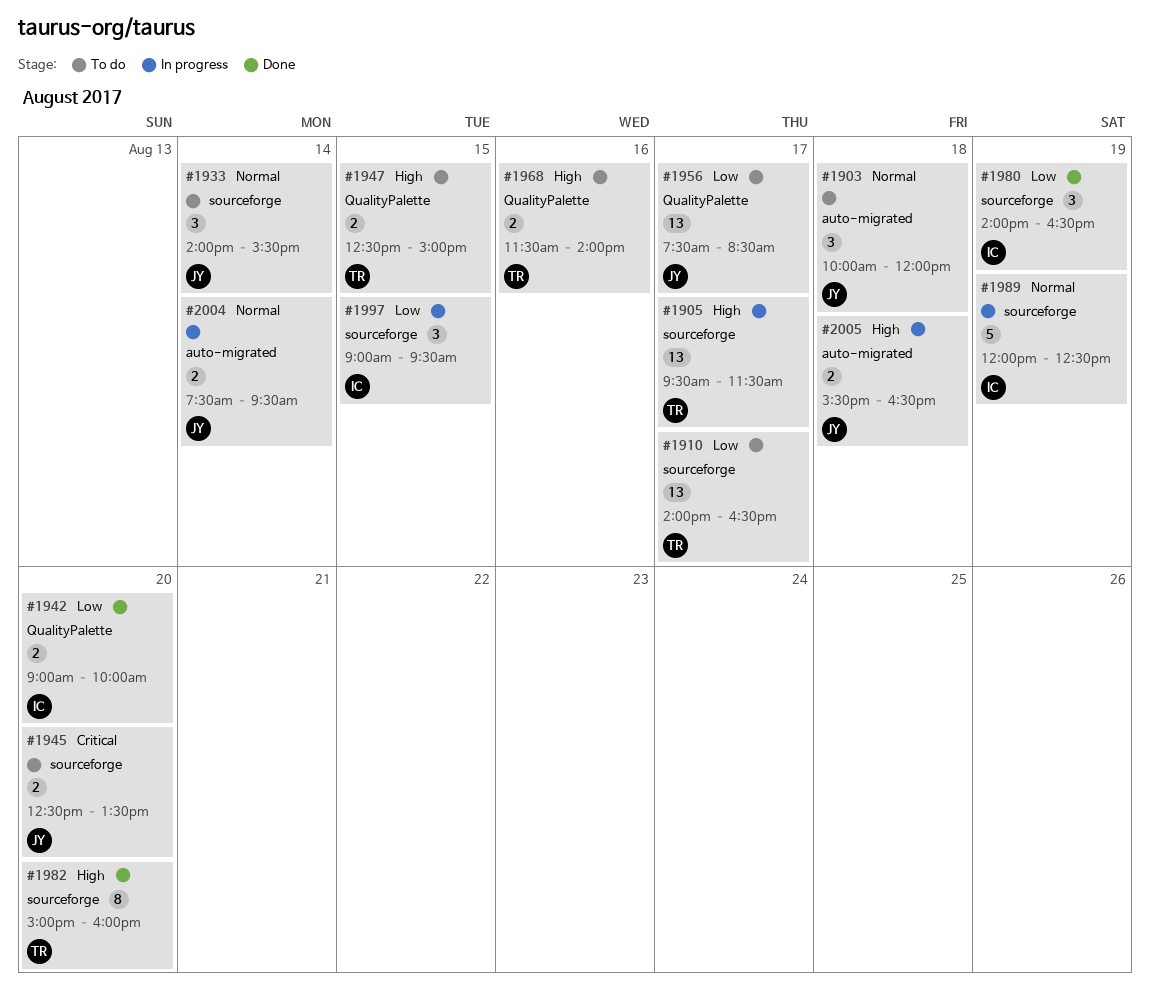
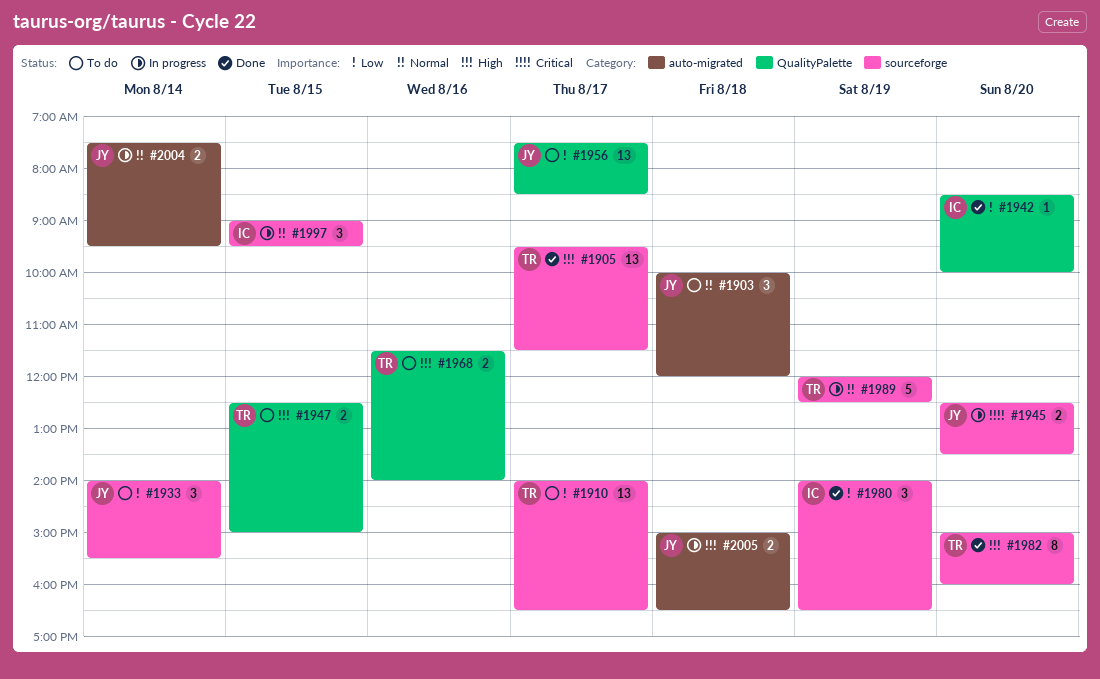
#1905, status: In progress -> Done
#1933, priority: Normal -> Low
#1942, estimate: 2 -> 1
#1942, begins: 09:00 -> 08:30
#1945, status: To do -> In progress
#1989, owner: IC -> TR
#1997, priority: Low -> Normal
#2005, begins: 15:30 -> 15:00

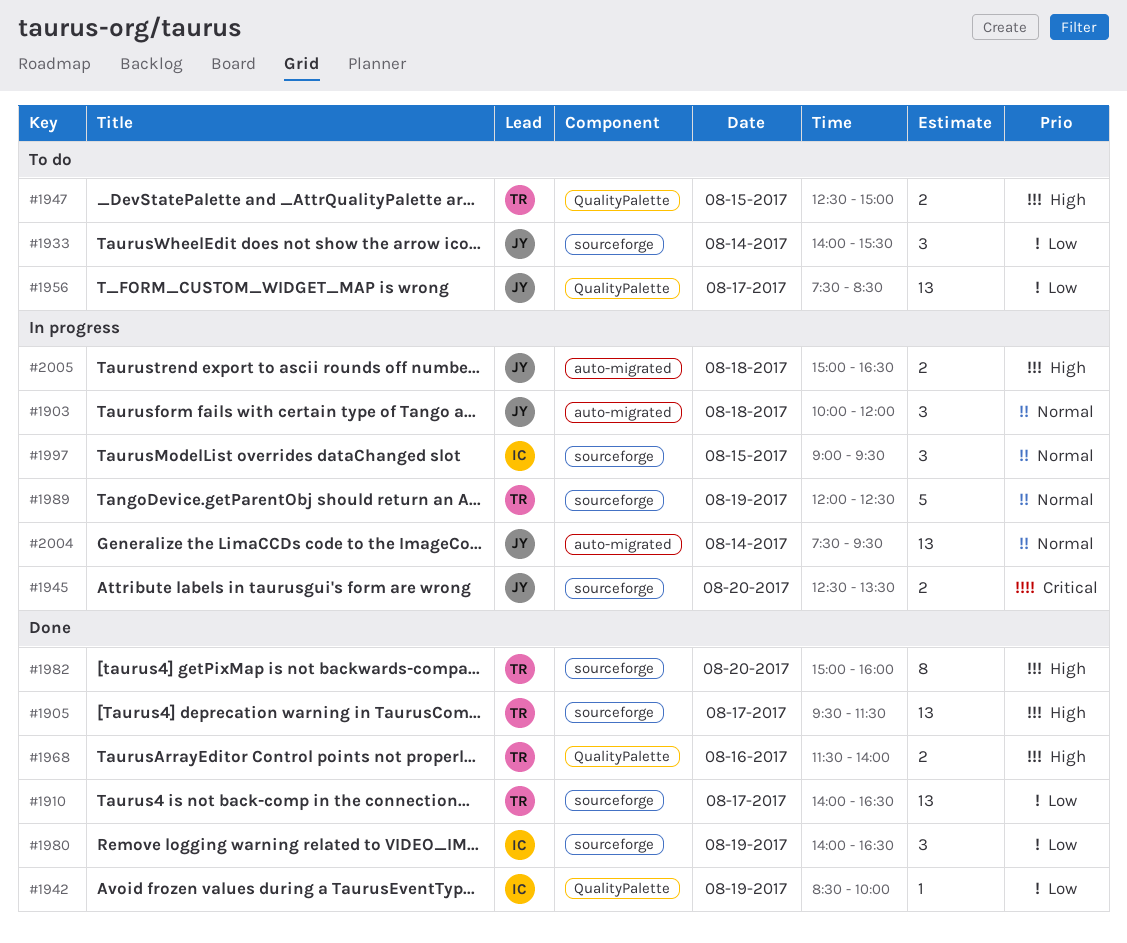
#1903, status: To do -> In progress
#1910, status: To do -> Done
#1942, day: Aug 20 -> Aug 19
#1968, status: To do -> Done
#2004, estimate: 2 -> 13

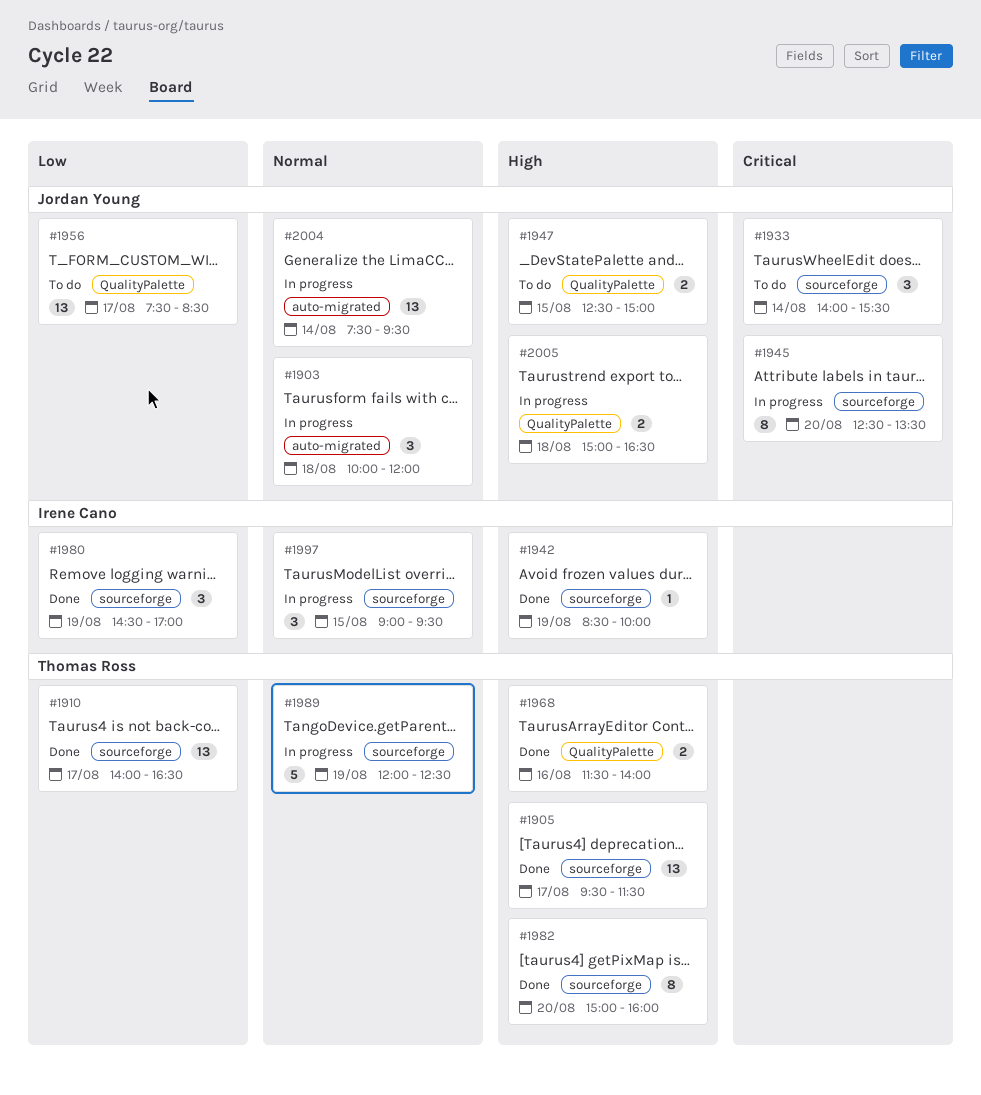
#1933, priority: Low -> Critical
#1942, priority: Low -> High
#1942, label: QualityPalette -> sourceforge
#1945, estimate: 2 -> 8
#1947, owner: Thomas Ross -> Jordan Young
#1980, begins: 14:00 -> 14:30
#1980, ends: 16:30 -> 17:00
#2005, label: auto-migrated -> QualityPalette

